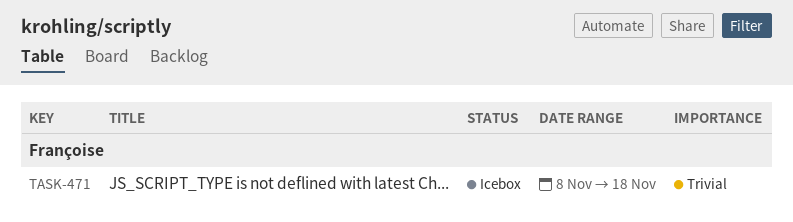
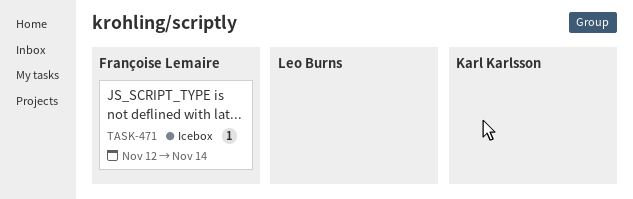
TASK-471, start: Nov 8 -> Nov 12
TASK-471, due: Nov 18 -> Nov 14

